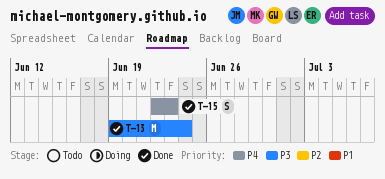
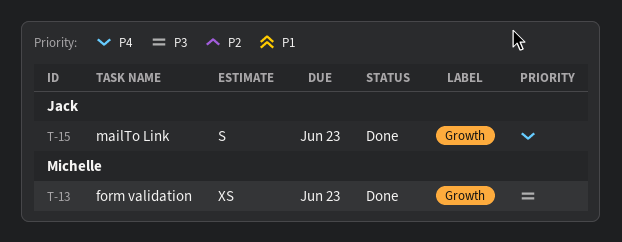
T-13, estimate: M -> XS
T-13, due: Jun 24 -> Jun 23

